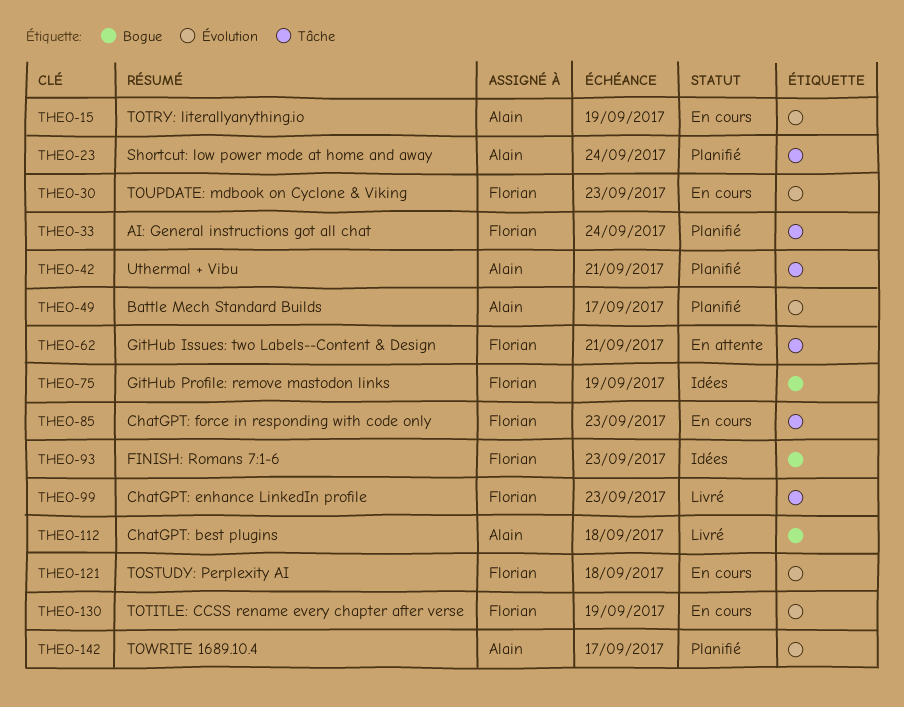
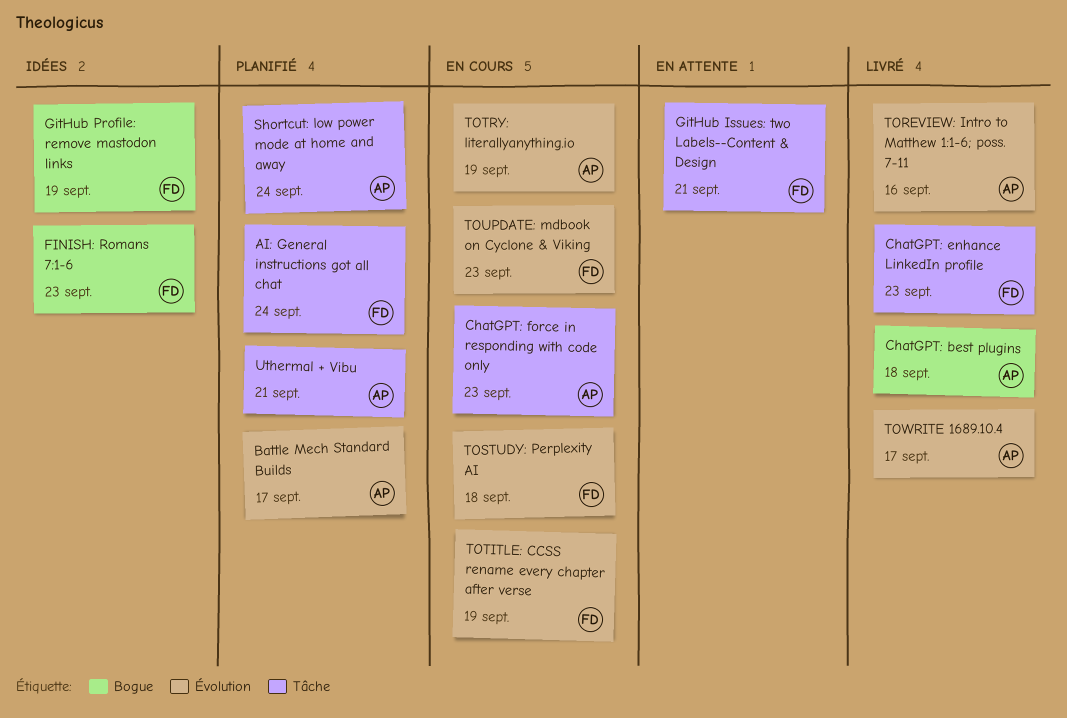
ChatGPT: force in responding with code only, owner: Florian -> Alain
TOREVIEW: Intro to Matthew 1:1-6; poss. 7-11: none -> present
TOWRITE 1689.10.4, status: Planifié -> Livré

